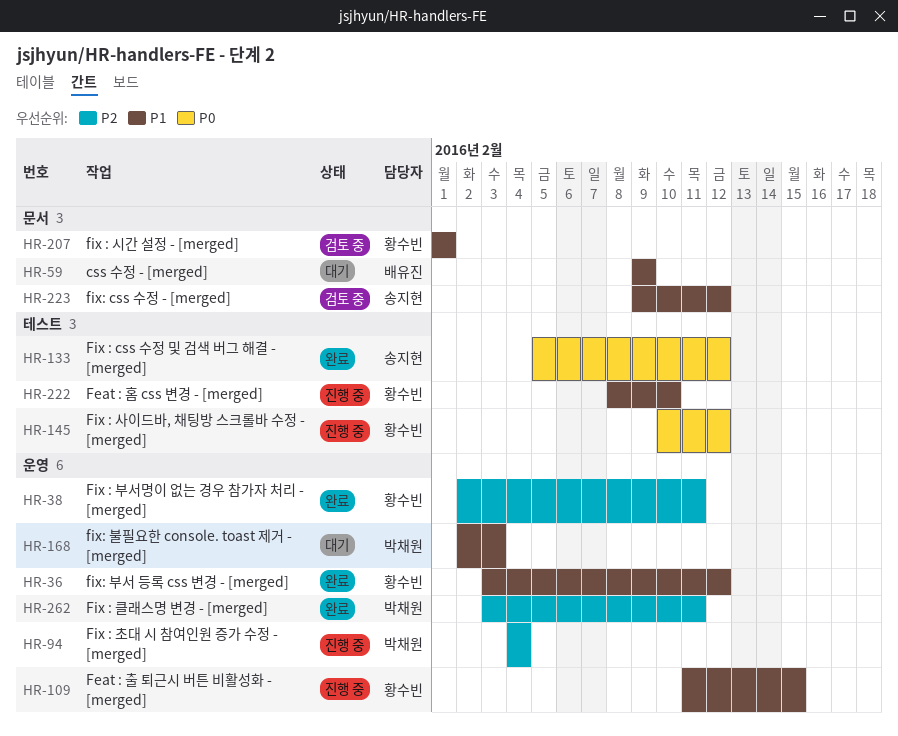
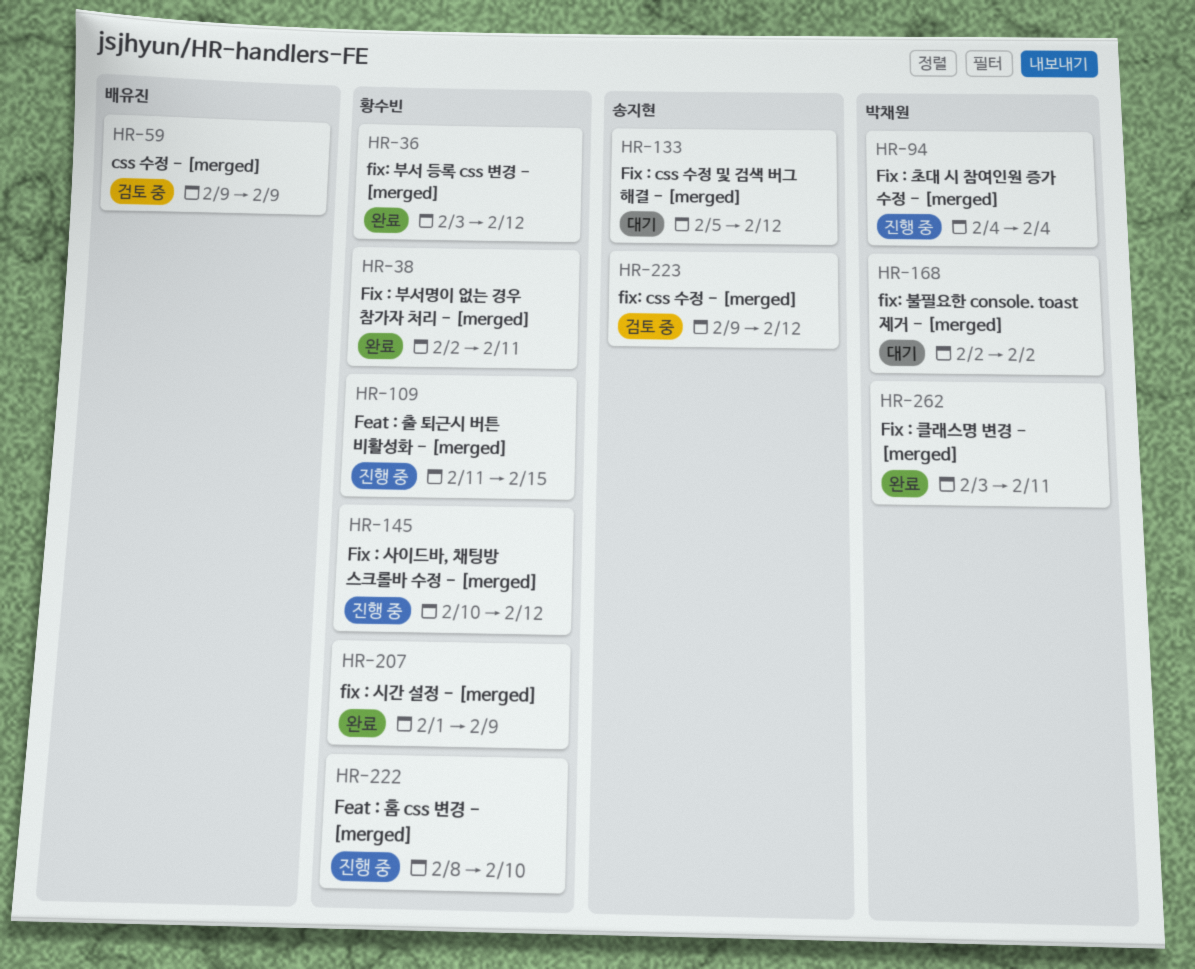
HR-59, status: 대기 -> 검토 중
HR-133, status: 완료 -> 대기
HR-168, due: Feb 3 -> Feb 2
HR-207, status: 검토 중 -> 완료
HR-207, due: Feb 1 -> Feb 9

